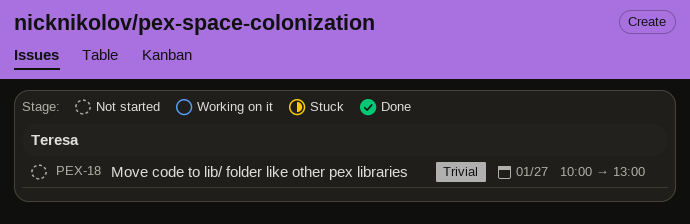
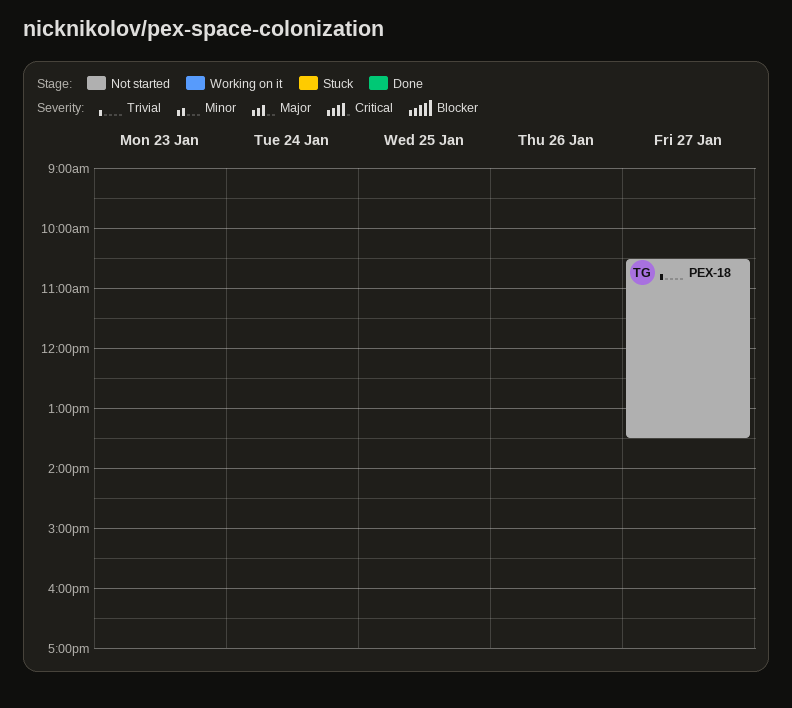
PEX-18, begins: 10:00 -> 10:30
PEX-18, ends: 13:00 -> 13:30

